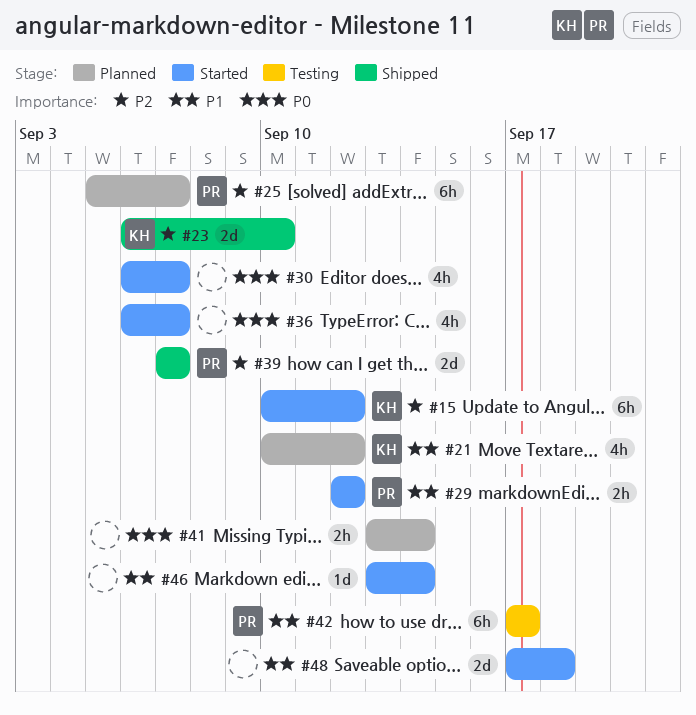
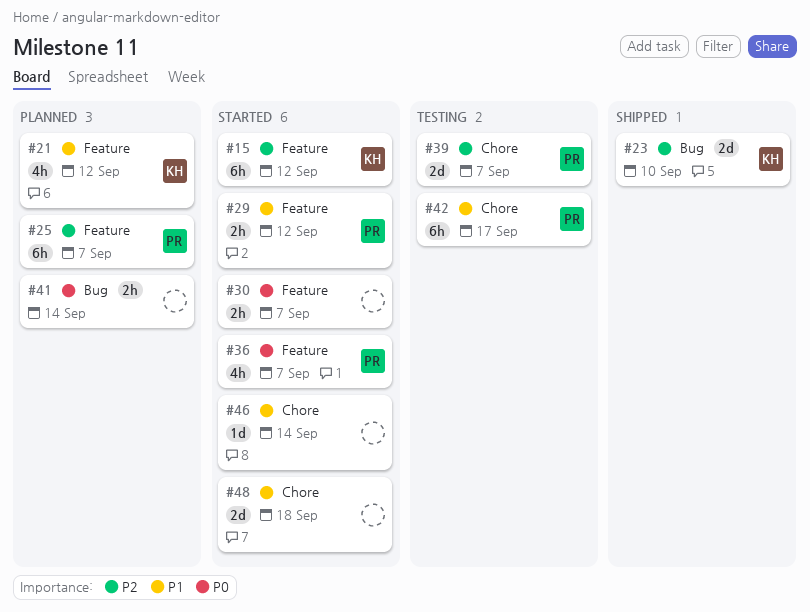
#30, estimate: 4h -> 2h
#36, owner: none -> PR
#39, status: Shipped -> Testing

